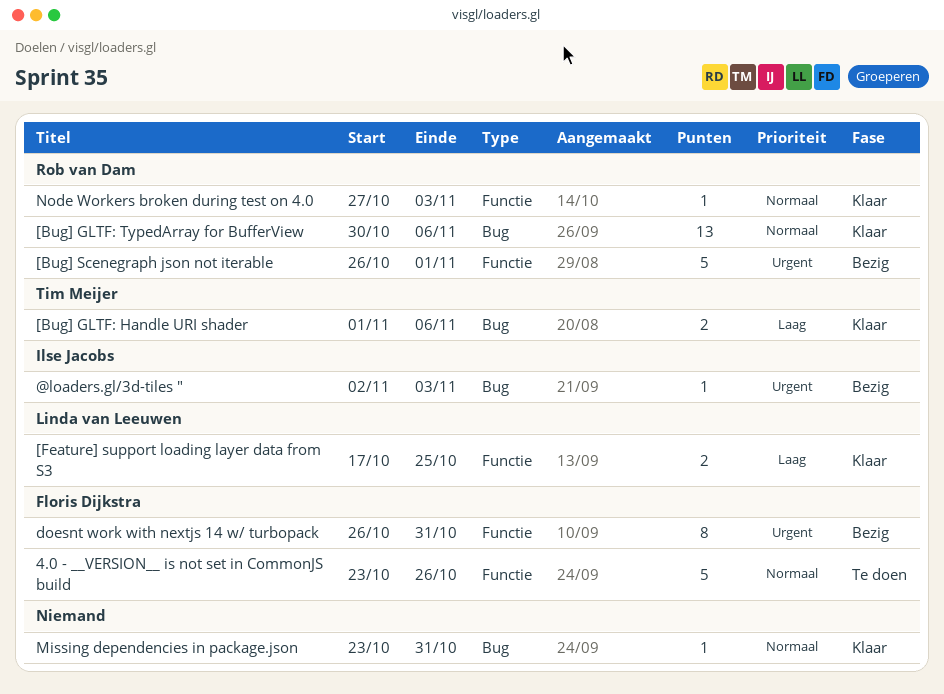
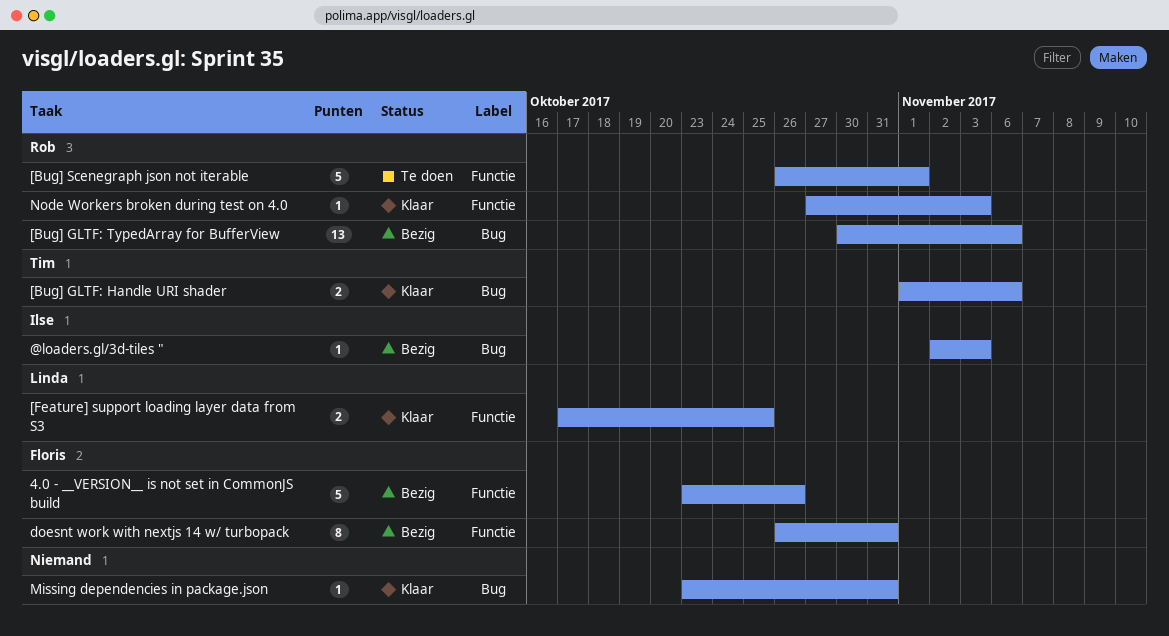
4.0 - __VERSION__ is not set in CommonJS build, status: Te doen -> Bezig
[Bug] GLTF: TypedArray for BufferView, status: Klaar -> Bezig
[Bug] Scenegraph json not iterable, status: Bezig -> Te doen

